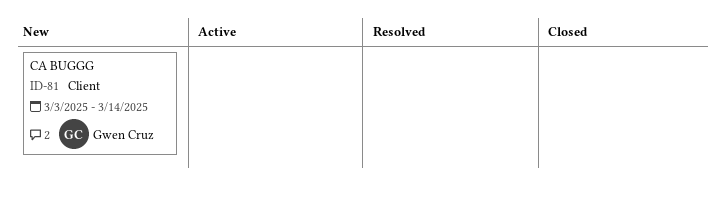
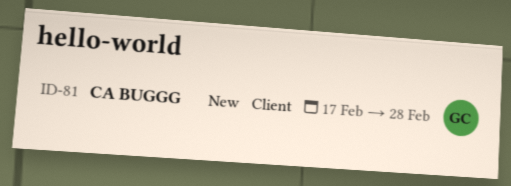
ID-81, start: Mar 3 -> Feb 17
ID-81, due: Mar 14 -> Feb 28

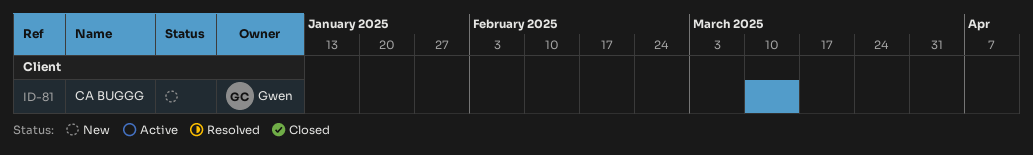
ID-81, start: Feb 17 -> Mar 10
ID-81, due: Feb 28 -> Mar 14

